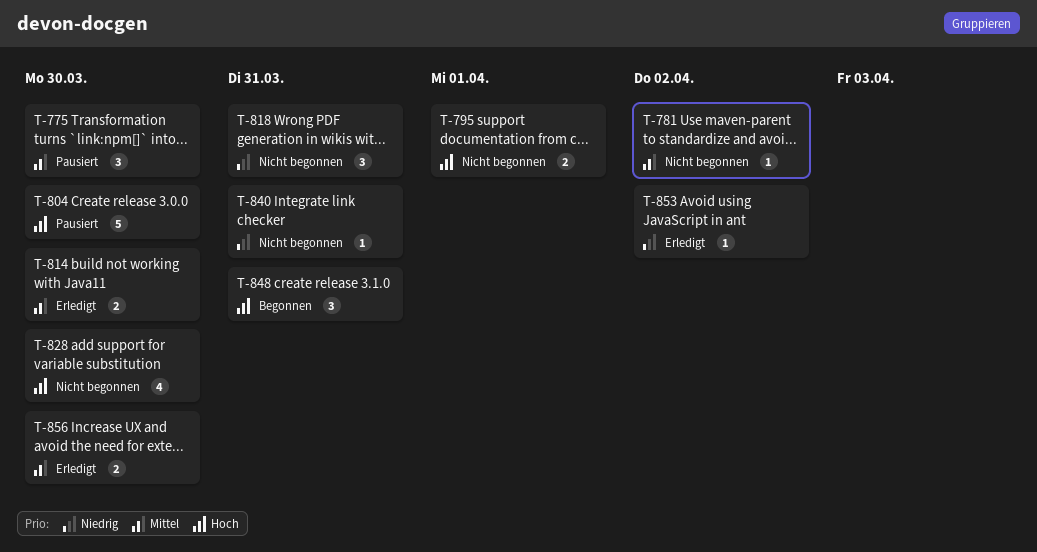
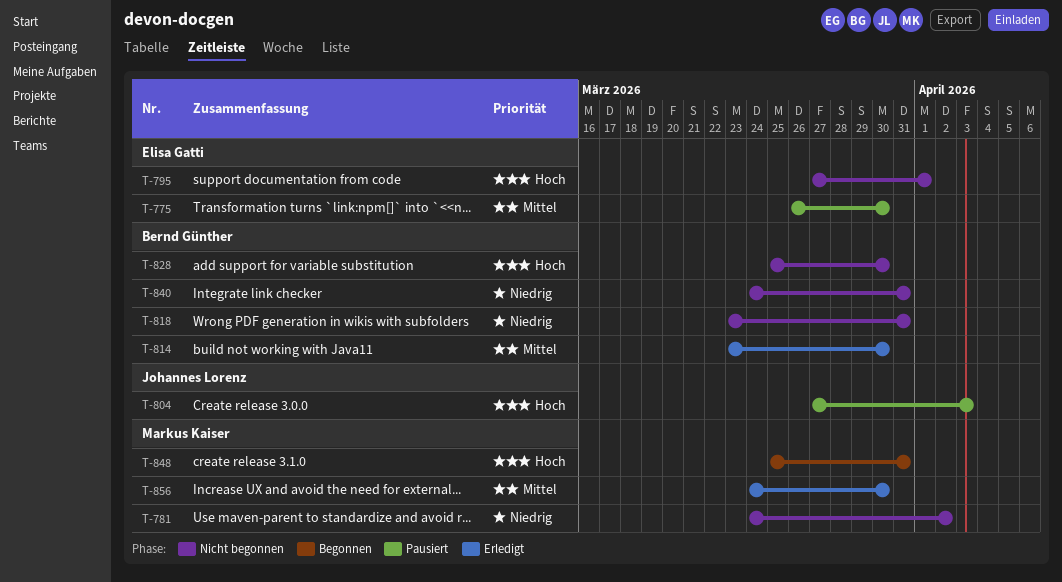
T-781, priority: Mittel -> Niedrig
T-804, due: Mar 30 -> Apr 3
T-853: present -> none

